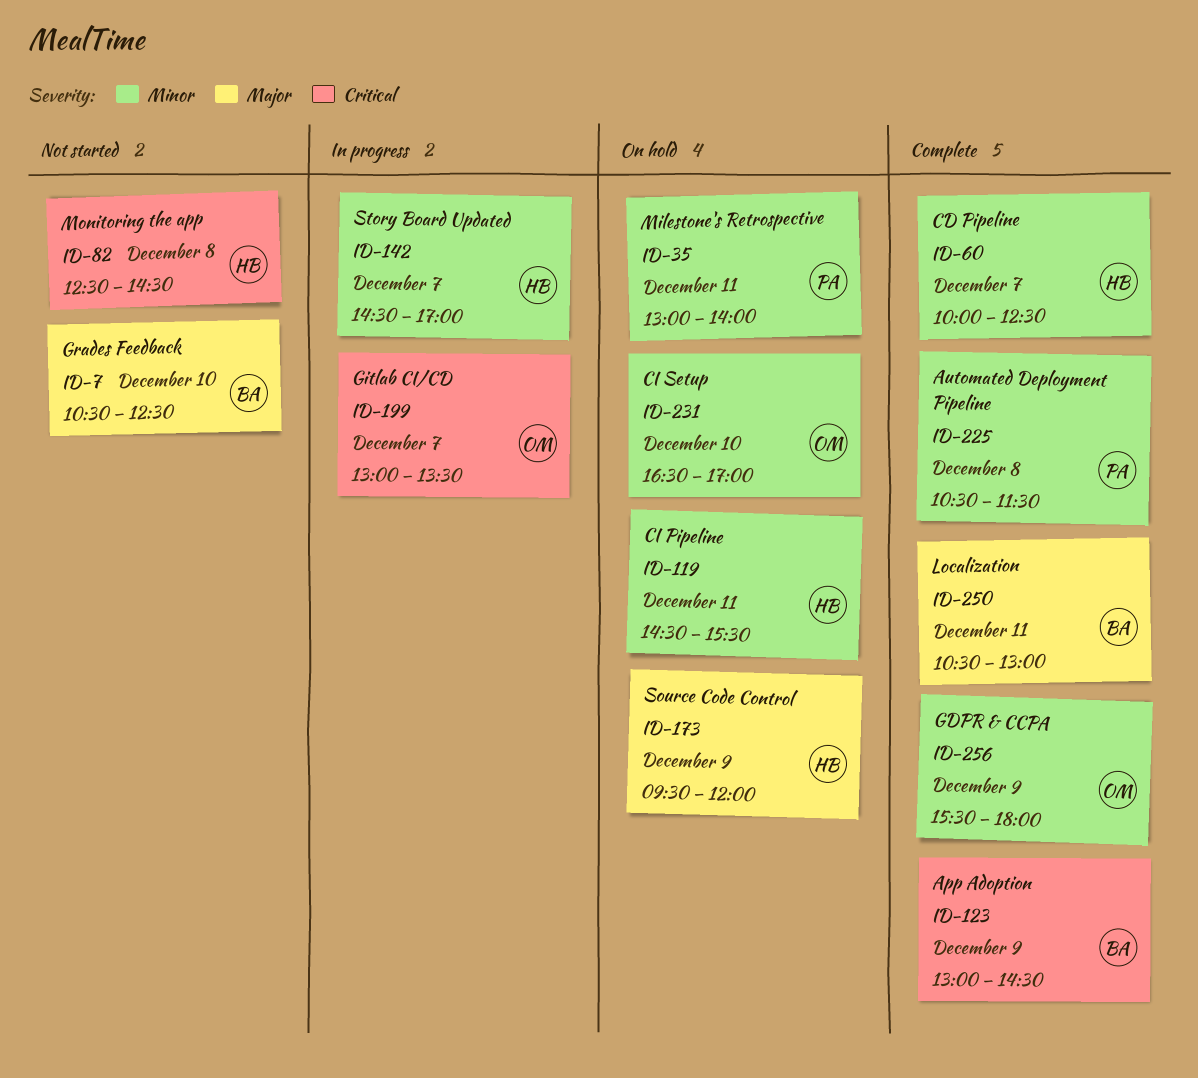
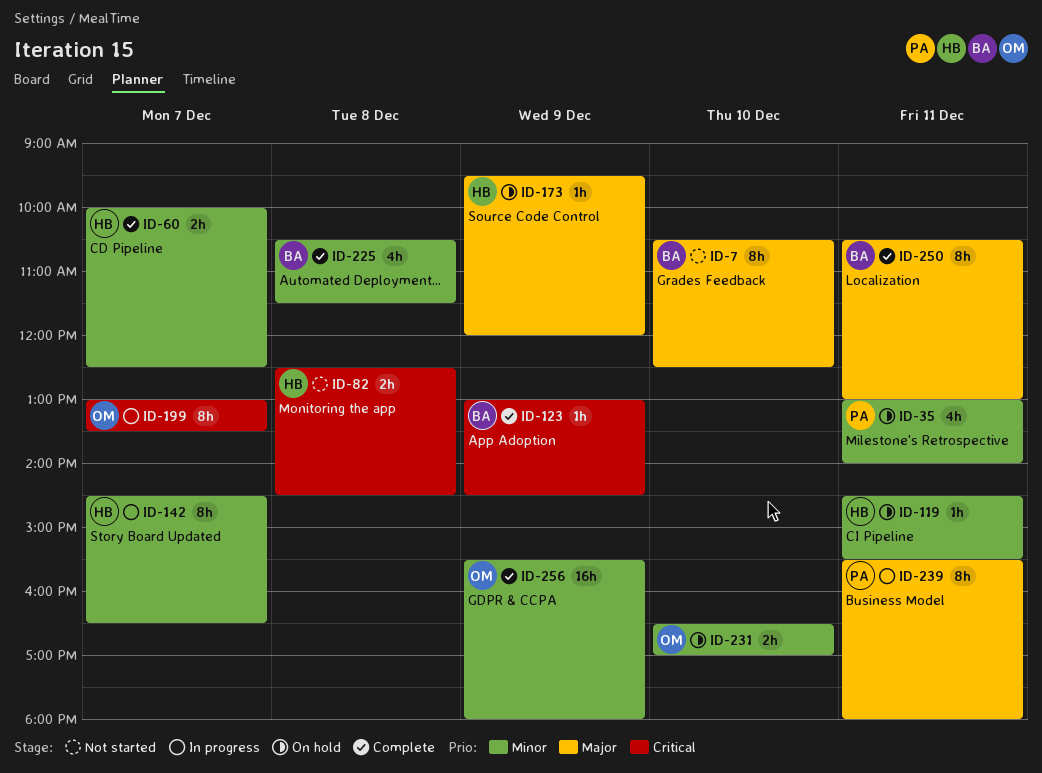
ID-142, ends: 17:00 -> 16:30
ID-225, owner: PA -> BA
ID-239: none -> present

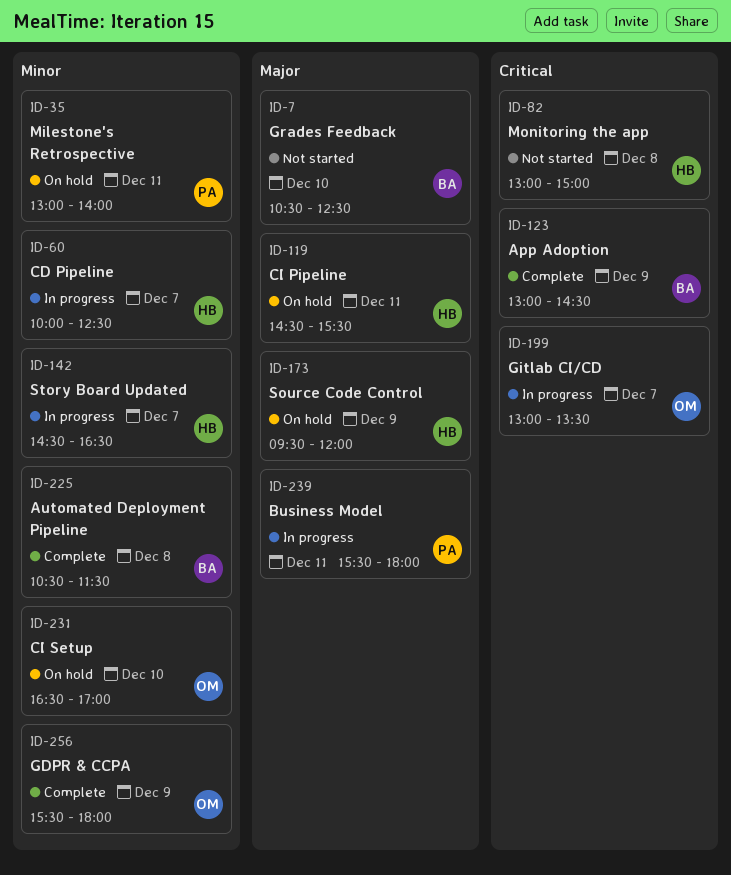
ID-60, status: Complete -> In progress
ID-82, begins: 12:30 -> 13:00
ID-82, ends: 14:30 -> 15:00
ID-119, priority: Minor -> Major
ID-250: present -> none

